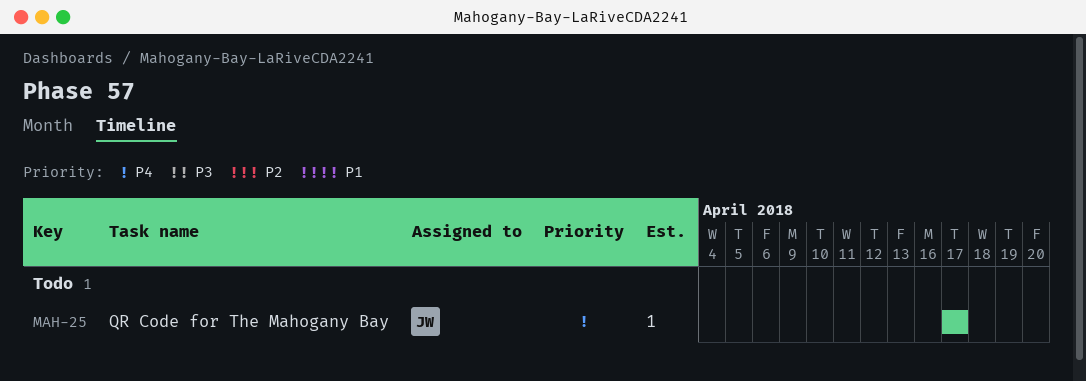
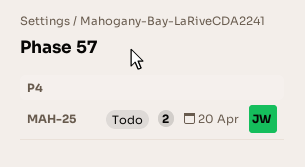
MAH-25, estimate: 1 -> 2
MAH-25, due: Apr 17 -> Apr 20

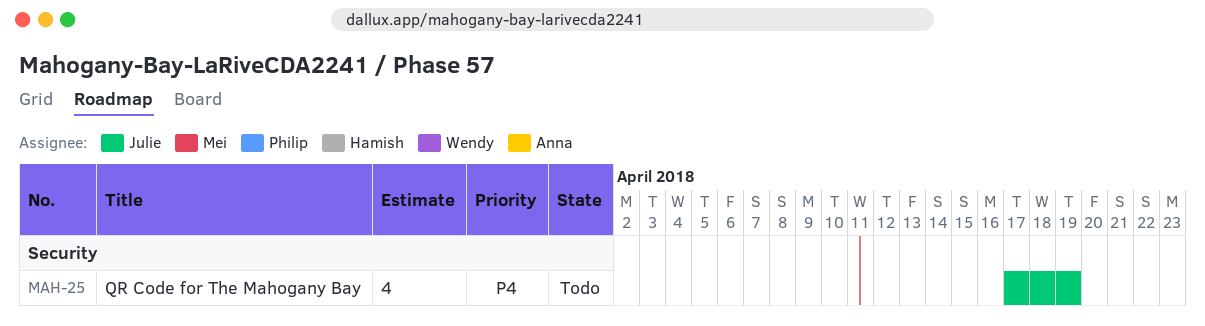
MAH-25, estimate: 2 -> 4
MAH-25, due: Apr 20 -> Apr 19

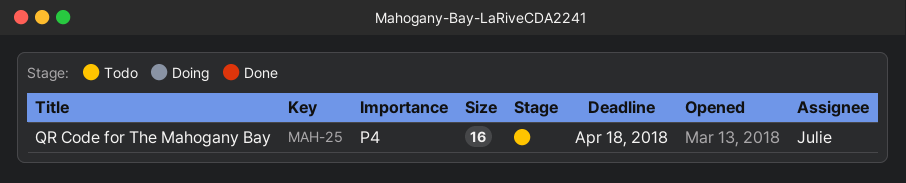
MAH-25, estimate: 4 -> 16
MAH-25, due: Apr 19 -> Apr 18

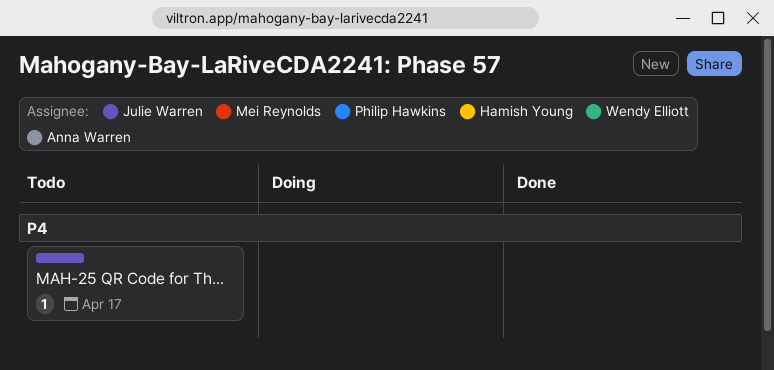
MAH-25, estimate: 16 -> 1
MAH-25, due: Apr 18 -> Apr 17

